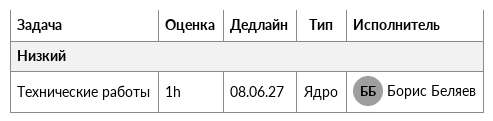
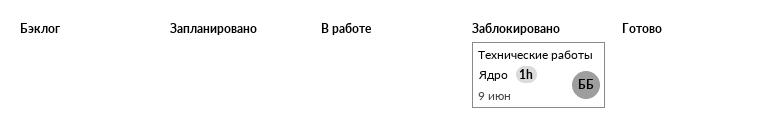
Технические работы, due: Jun 8 -> Jun 9

